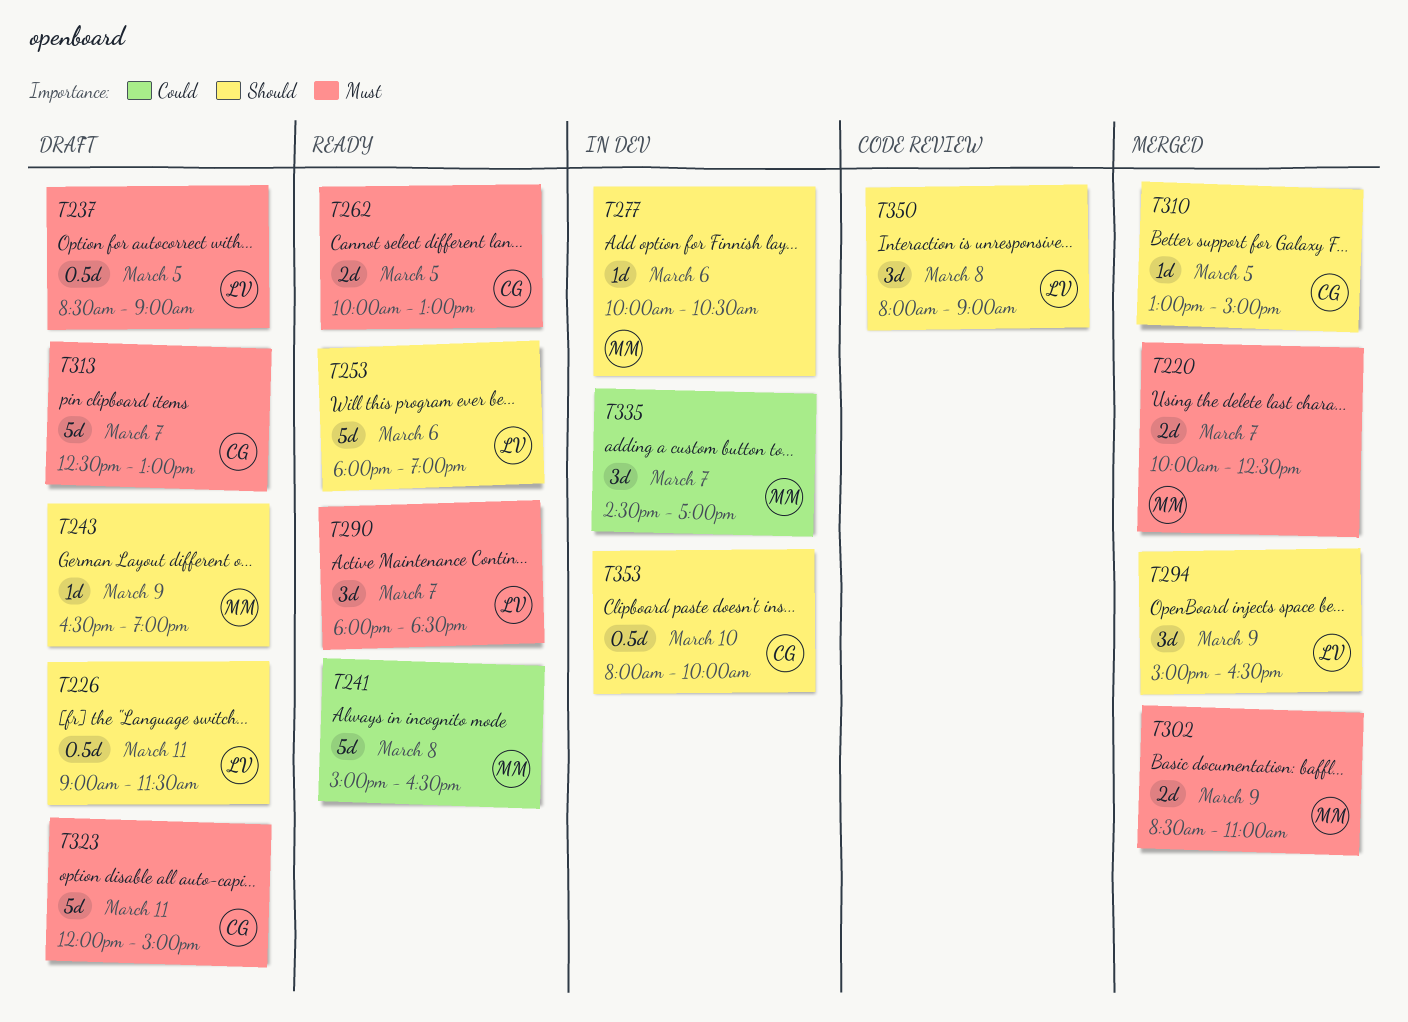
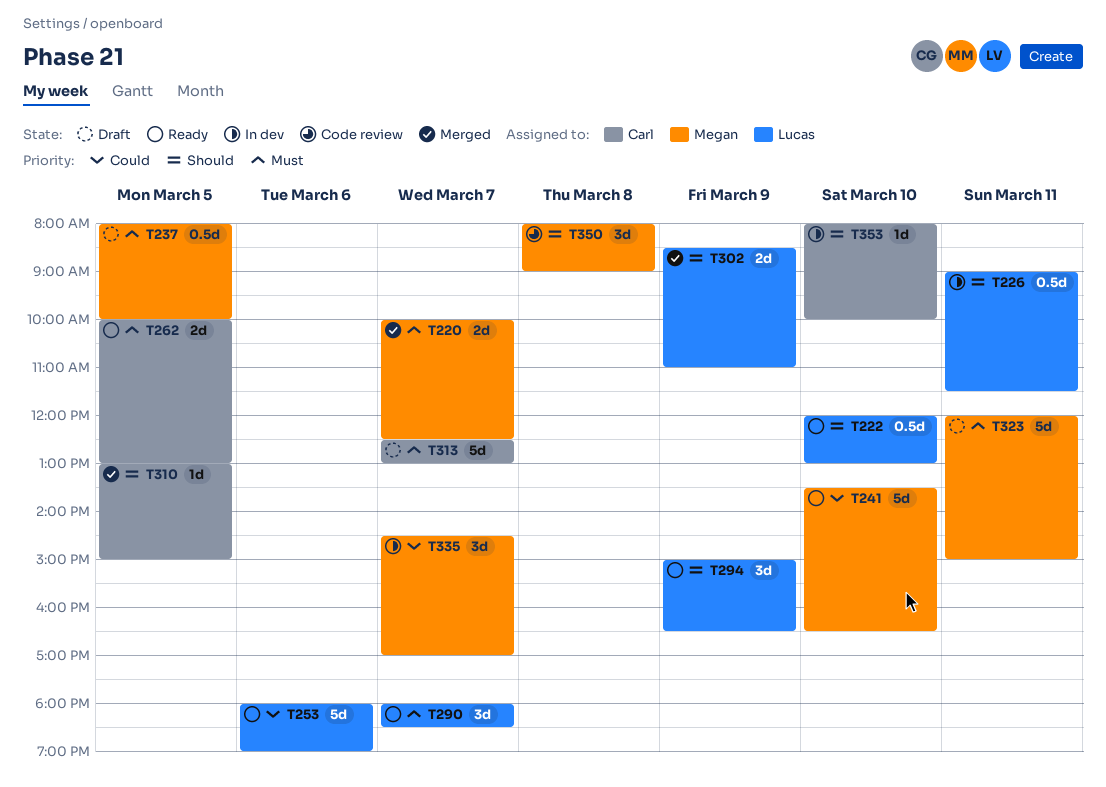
T222: none -> present
T226, status: Draft -> In dev
T237, owner: Lucas -> Megan
T237, begins: 08:30 -> 08:00
T237, ends: 09:00 -> 10:00
T241, day: Mar 8 -> Mar 10
T241, begins: 15:00 -> 13:30
T243: present -> none
T253, priority: Should -> Could
T277: present -> none
T294, status: Merged -> Ready
T302, owner: Megan -> Lucas
T302, priority: Must -> Should
T323, owner: Carl -> Megan
T350, owner: Lucas -> Megan
T353, estimate: 0.5d -> 1d

